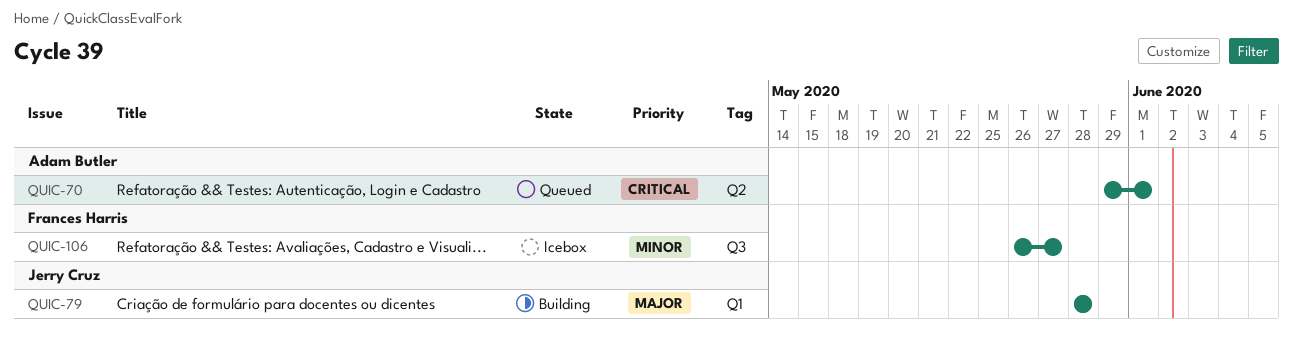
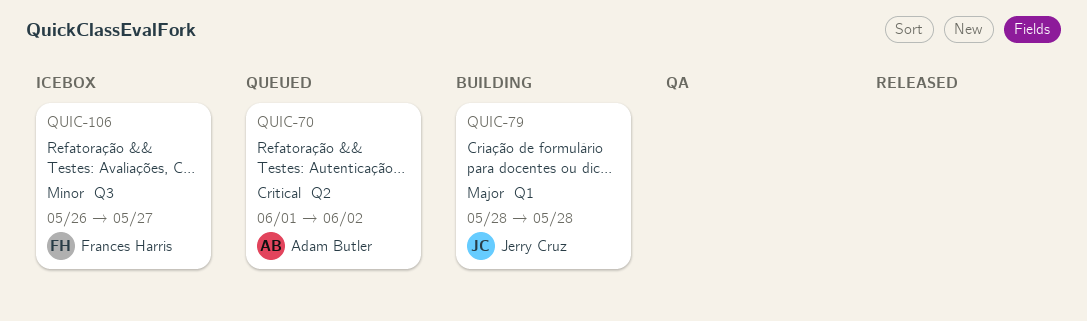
QUIC-70, start: May 29 -> Jun 1
QUIC-70, due: Jun 1 -> Jun 2

